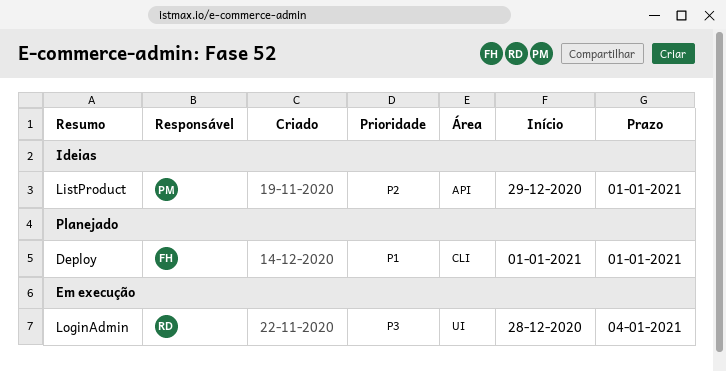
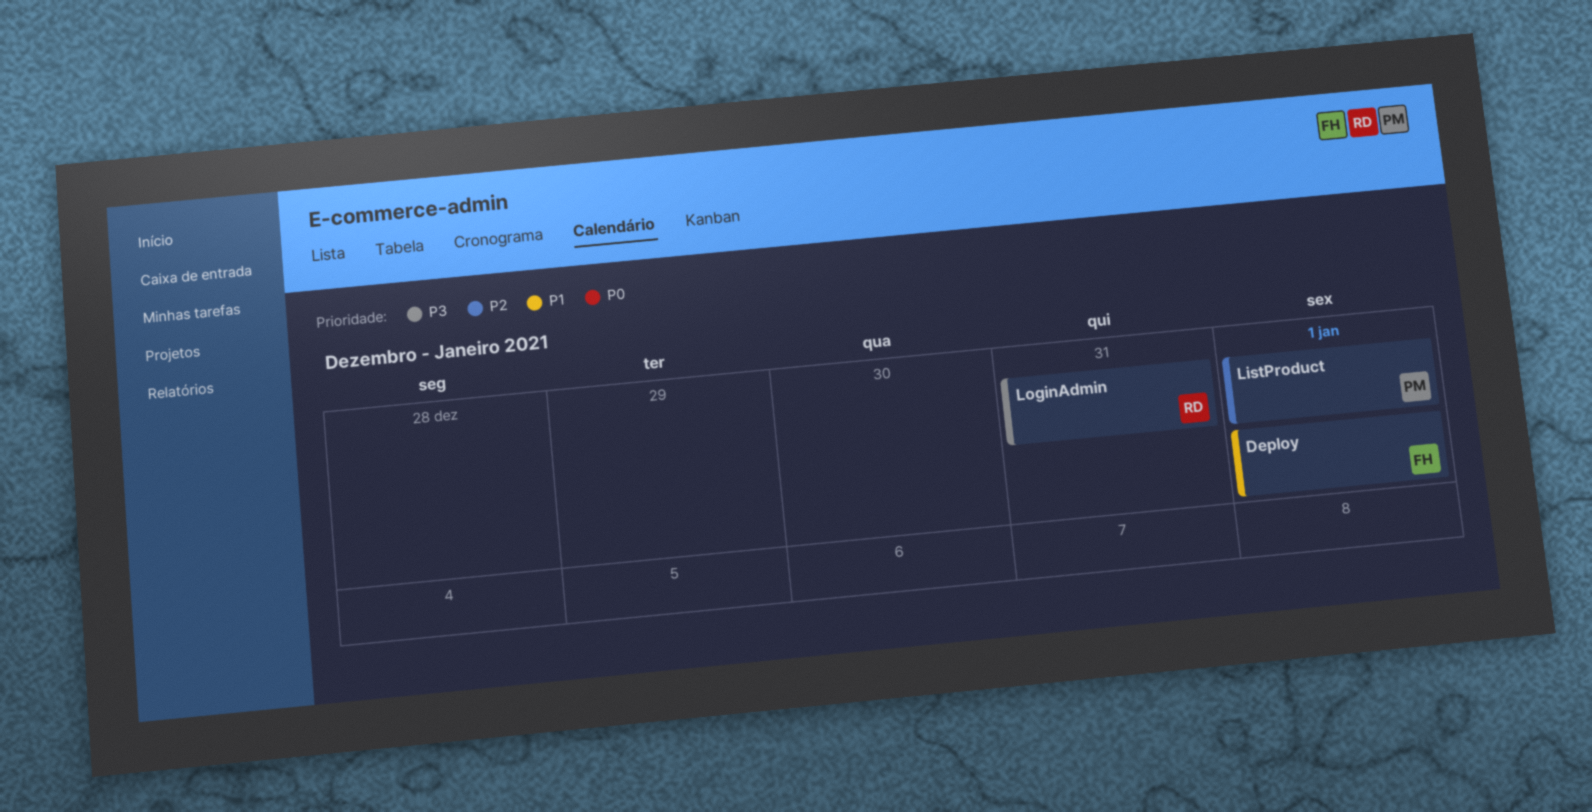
LoginAdmin, due: Jan 4 -> Dec 31

